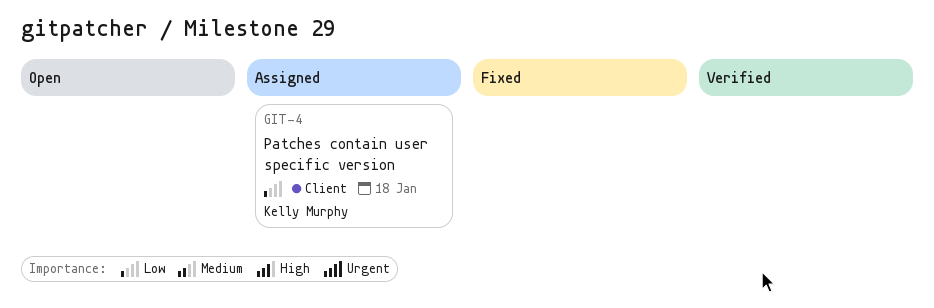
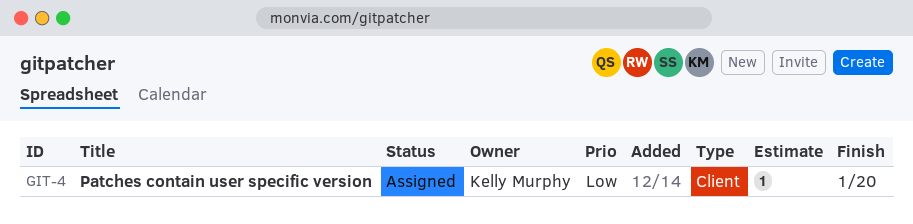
GIT-4, due: Jan 18 -> Jan 20

